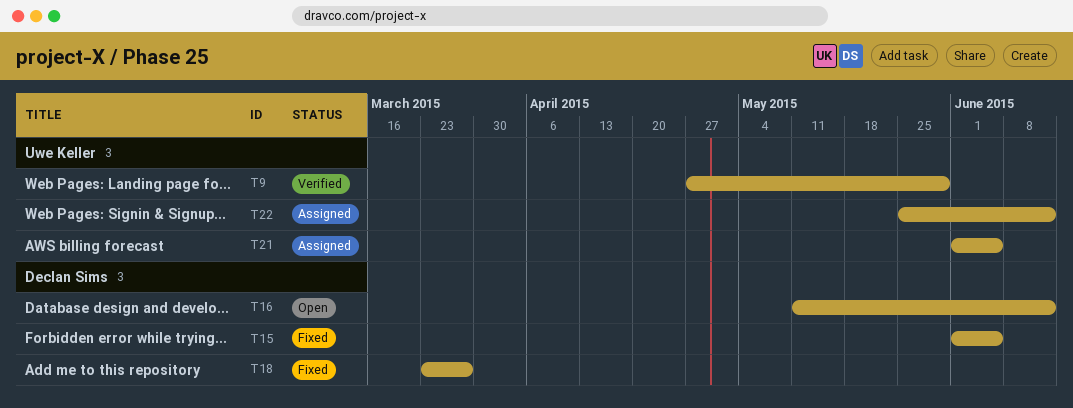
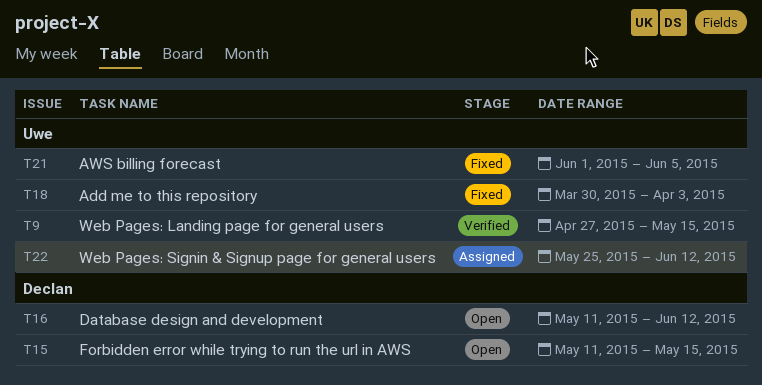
T9, due: May 29 -> May 15
T15, status: Fixed -> Open
T15, start: Jun 1 -> May 11
T15, due: Jun 5 -> May 15
T18, owner: Declan Sims -> Uwe Keller
T18, start: Mar 23 -> Mar 30
T18, due: Mar 27 -> Apr 3
T21, status: Assigned -> Fixed

